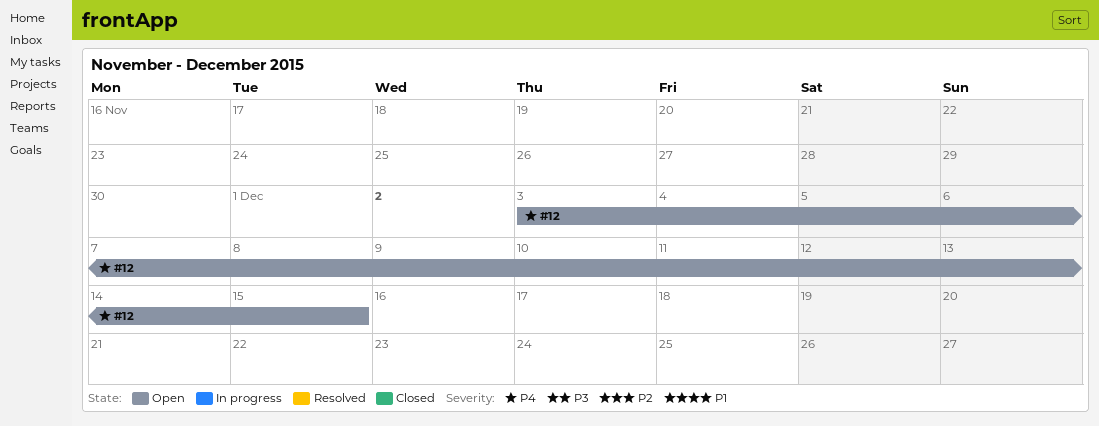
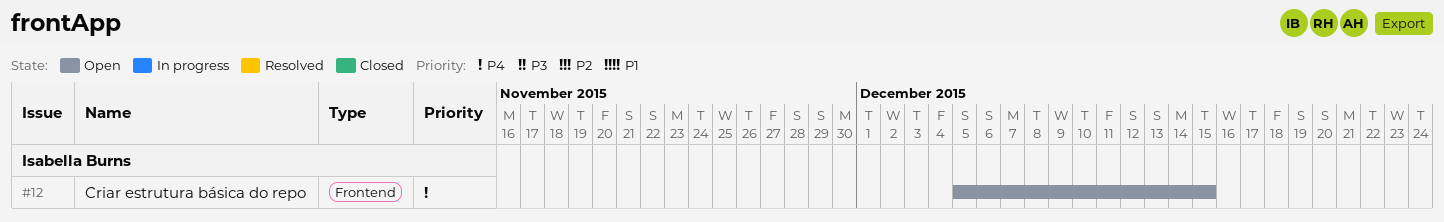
#12, start: Dec 3 -> Dec 5

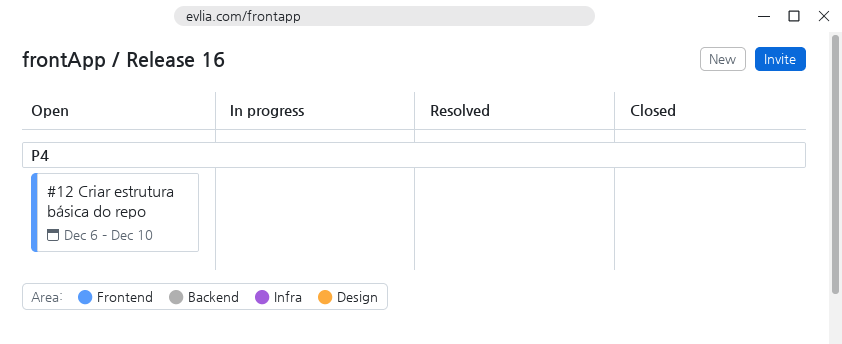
#12, start: Dec 5 -> Dec 6
#12, due: Dec 15 -> Dec 10

